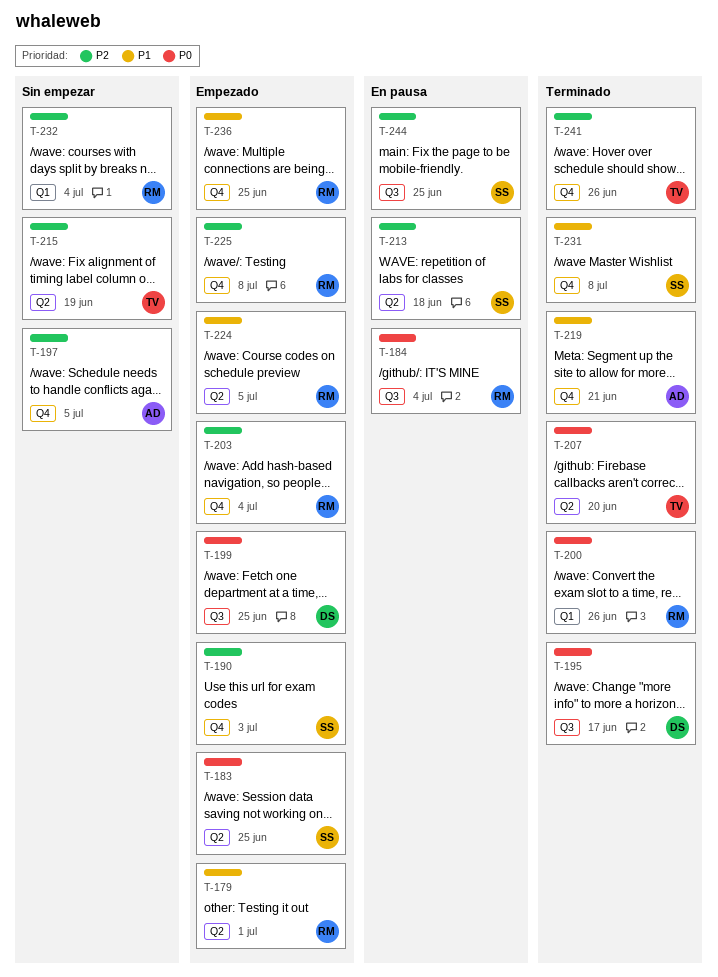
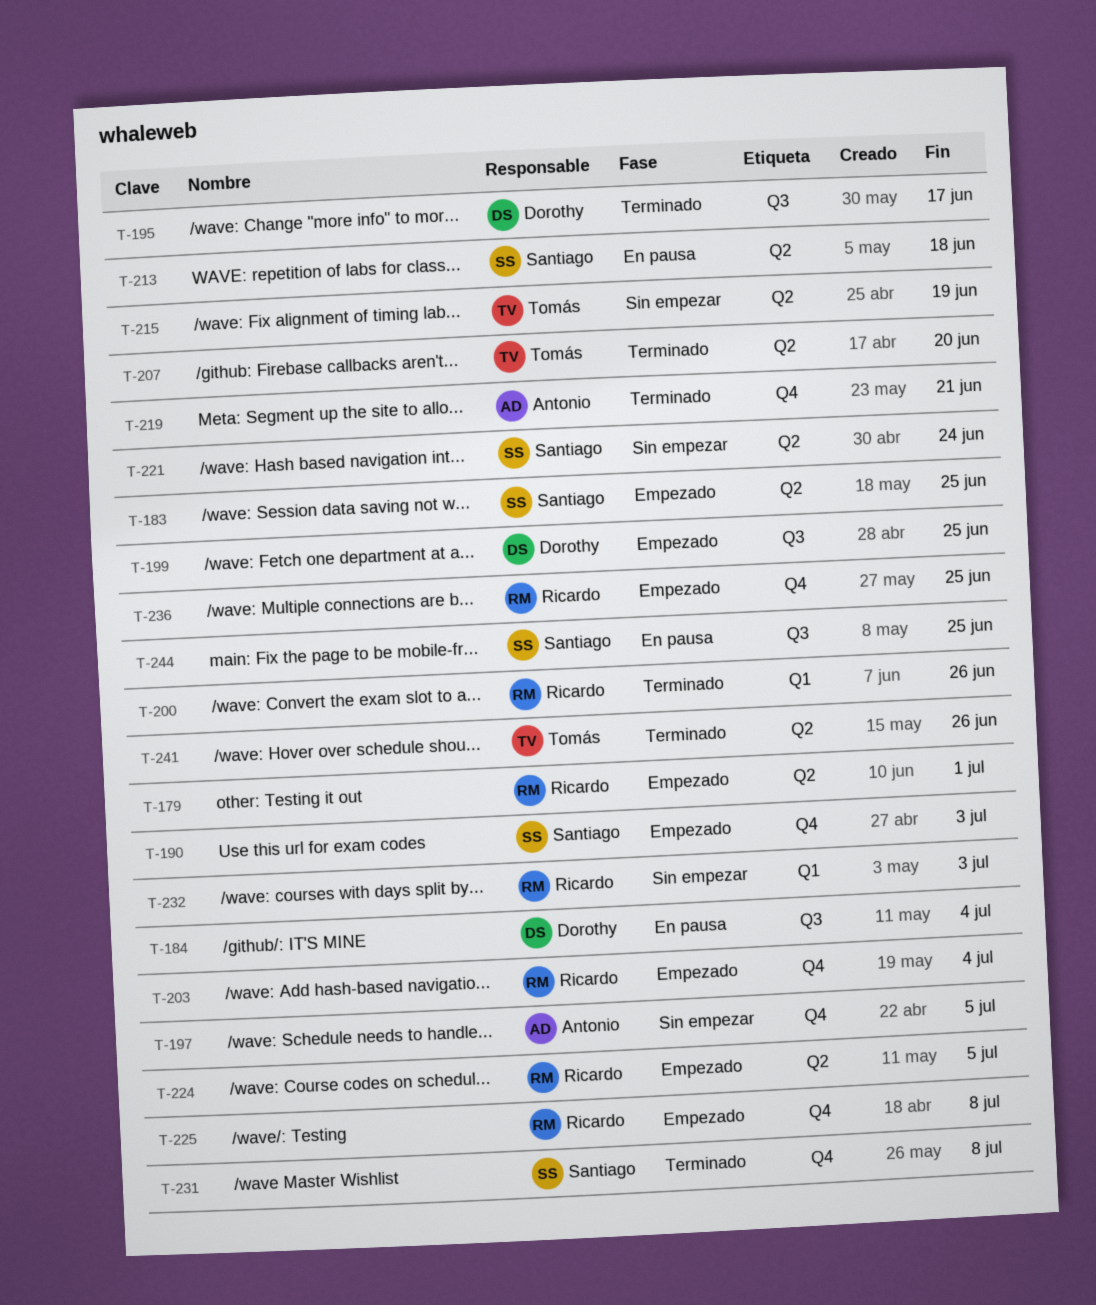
T-184, owner: Ricardo -> Dorothy
T-221: none -> present
T-232, due: Jul 4 -> Jul 3
T-241, label: Q4 -> Q2

